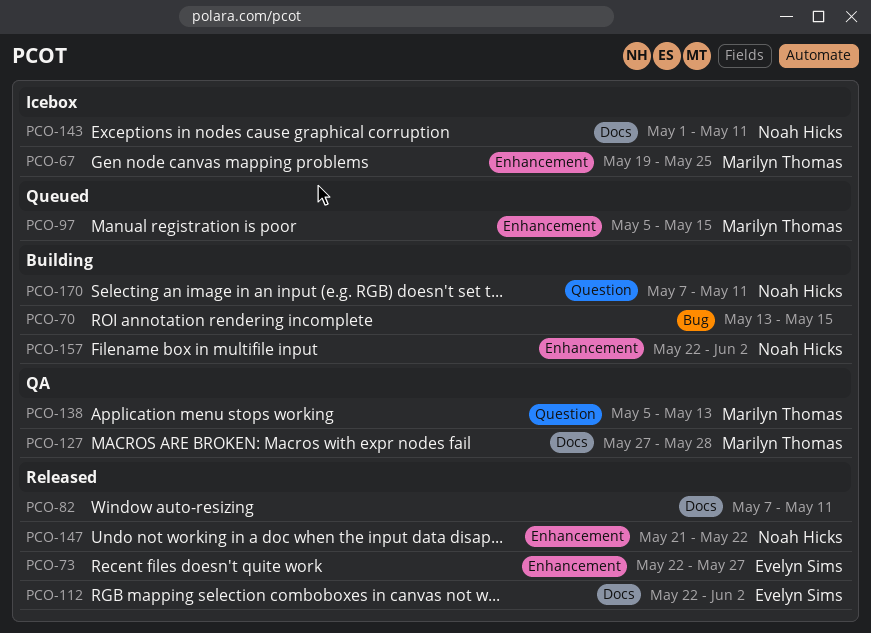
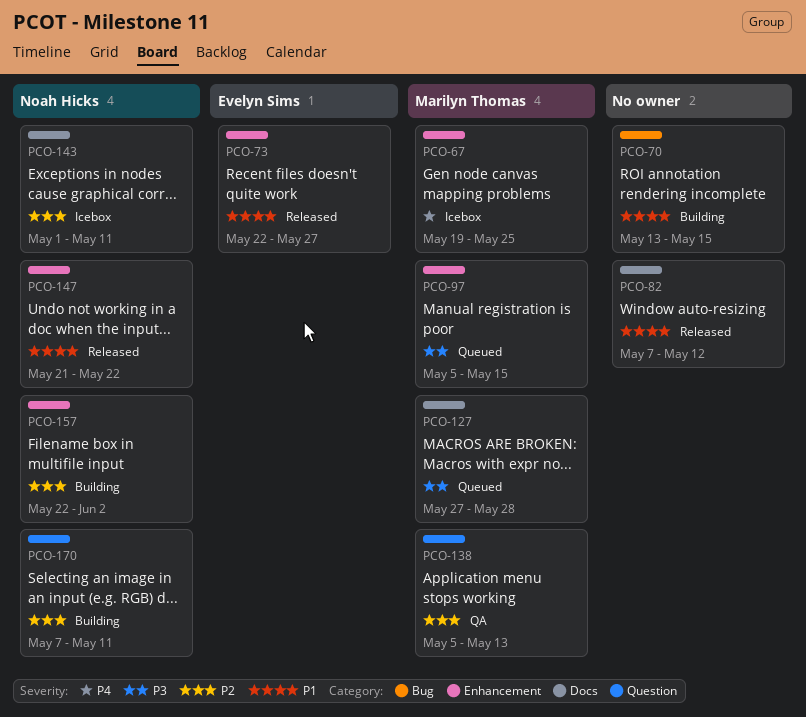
PCO-82, due: May 11 -> May 12
PCO-112: present -> none
PCO-127, status: QA -> Queued

